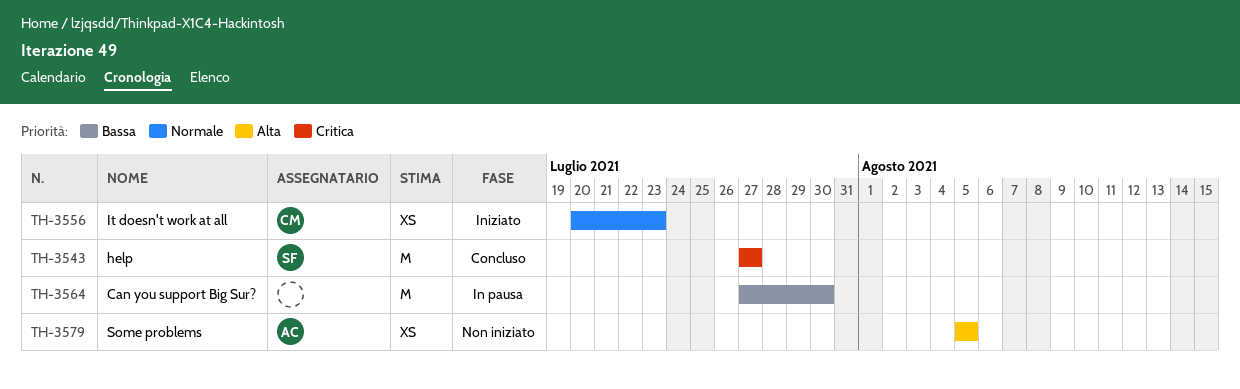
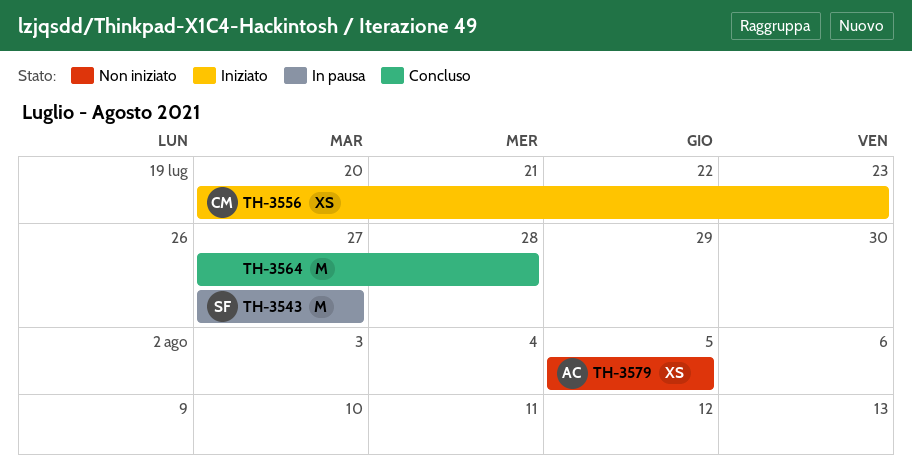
TH-3543, status: Concluso -> In pausa
TH-3564, status: In pausa -> Concluso
TH-3564, due: Jul 30 -> Jul 28

